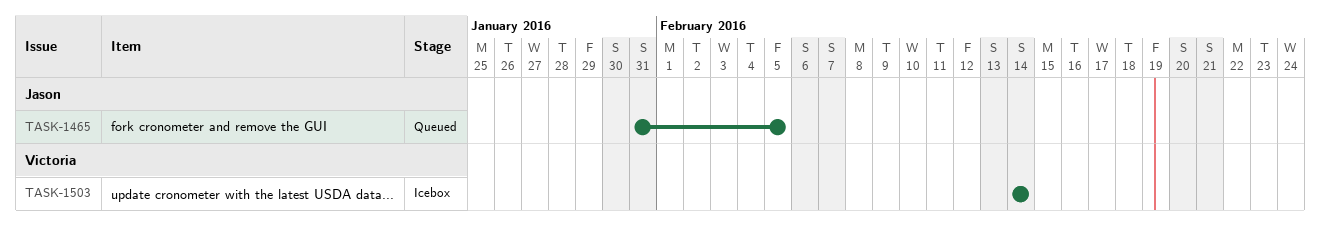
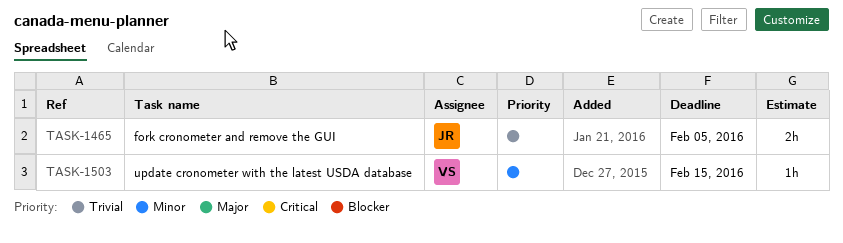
TASK-1503, due: Feb 14 -> Feb 15

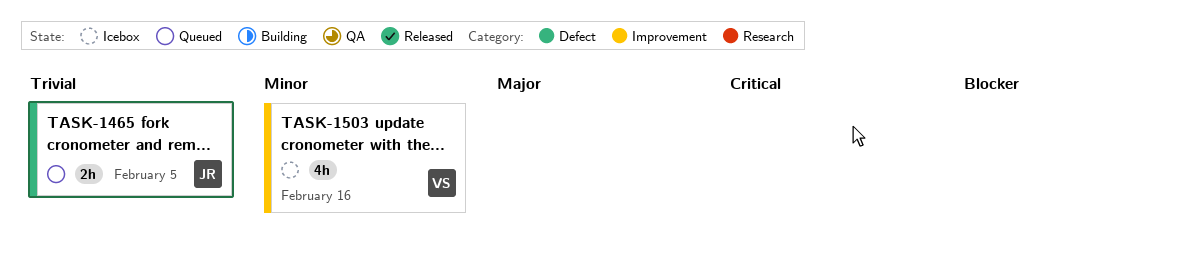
TASK-1503, estimate: 1h -> 4h
TASK-1503, due: Feb 15 -> Feb 16

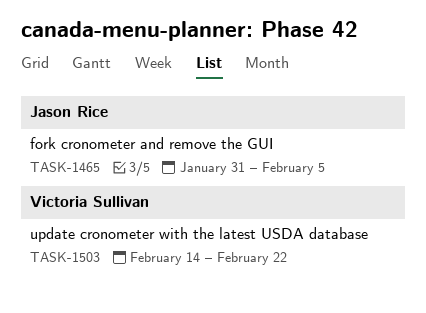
TASK-1503, due: Feb 16 -> Feb 22

